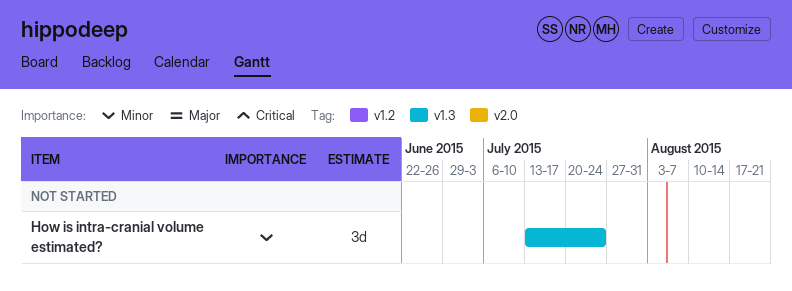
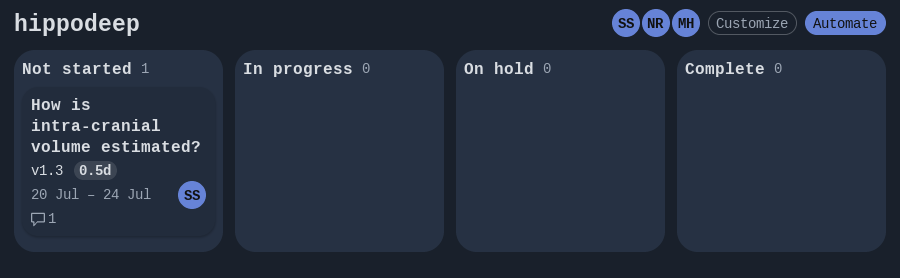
How is intra-cranial volume estimated?, estimate: 3d -> 0.5d
How is intra-cranial volume estimated?, start: Jul 13 -> Jul 20

